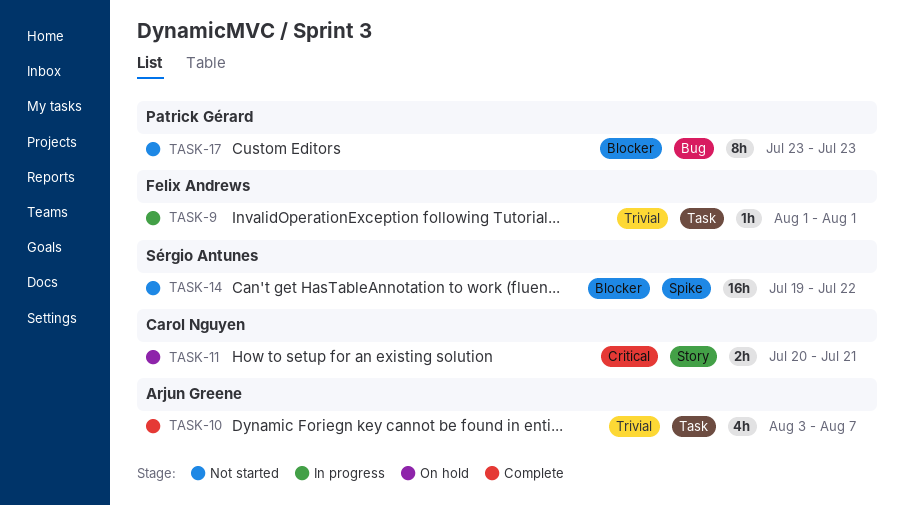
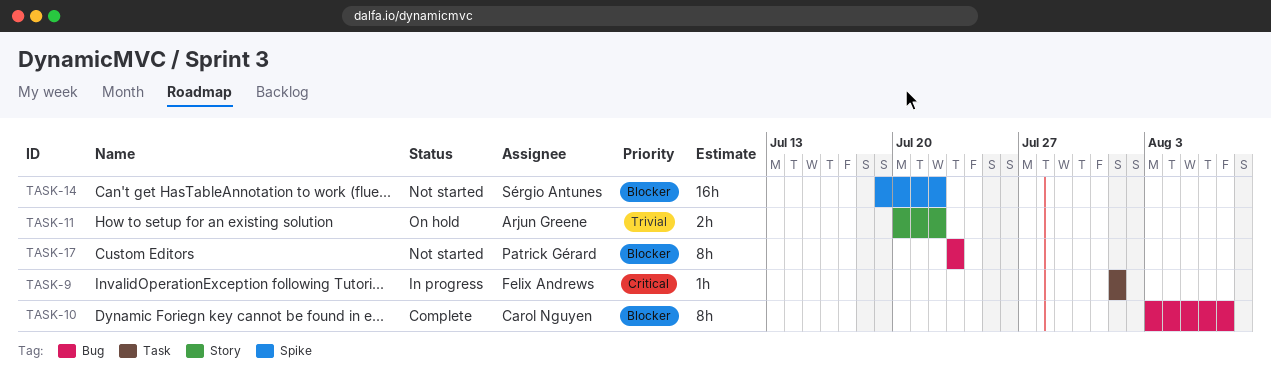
TASK-9, priority: Trivial -> Critical
TASK-10, owner: Arjun Greene -> Carol Nguyen
TASK-10, priority: Trivial -> Blocker
TASK-10, label: Task -> Bug
TASK-10, estimate: 4h -> 8h
TASK-11, owner: Carol Nguyen -> Arjun Greene
TASK-11, priority: Critical -> Trivial
TASK-11, due: Jul 21 -> Jul 22

